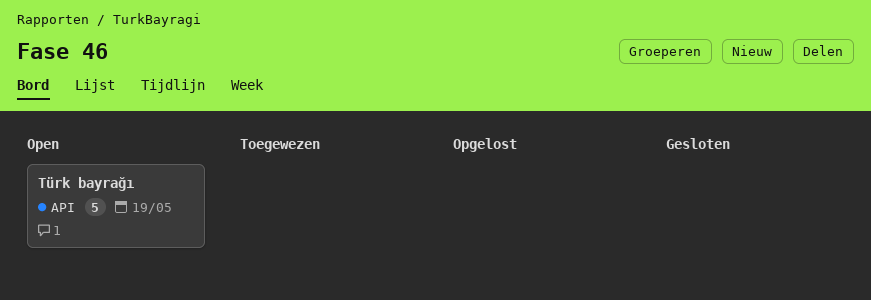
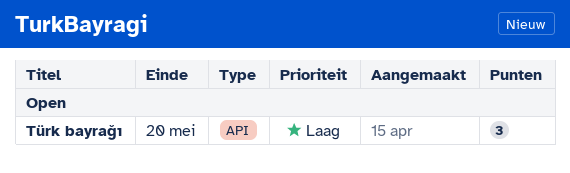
Türk bayrağı, estimate: 5 -> 3
Türk bayrağı, due: May 19 -> May 20

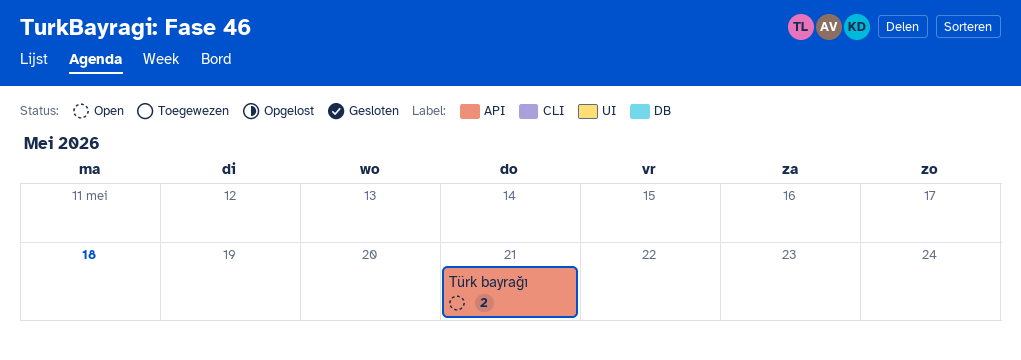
Türk bayrağı, estimate: 3 -> 2
Türk bayrağı, due: May 20 -> May 21

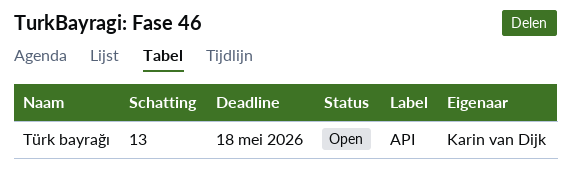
Türk bayrağı, estimate: 2 -> 13
Türk bayrağı, due: May 21 -> May 18

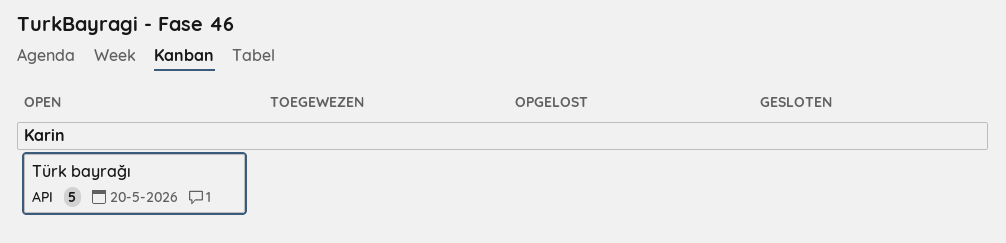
Türk bayrağı, estimate: 13 -> 5
Türk bayrağı, due: May 18 -> May 20

